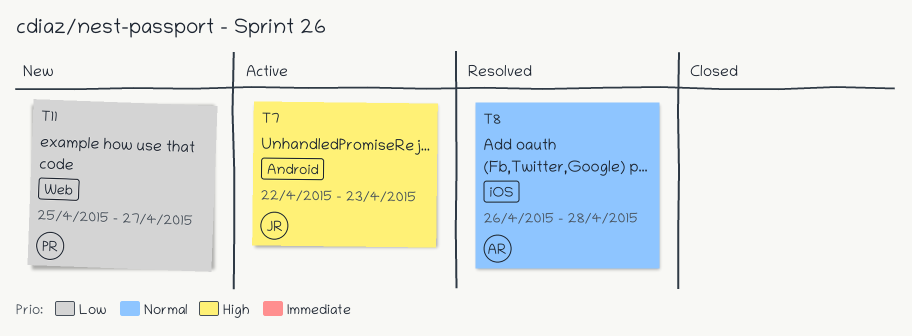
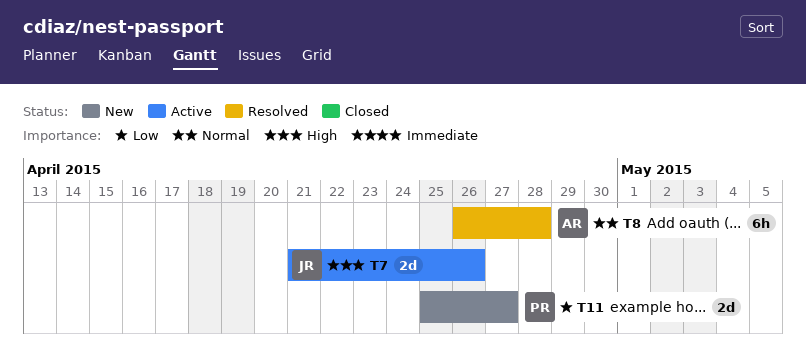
T7, start: Apr 22 -> Apr 21
T7, due: Apr 23 -> Apr 26

